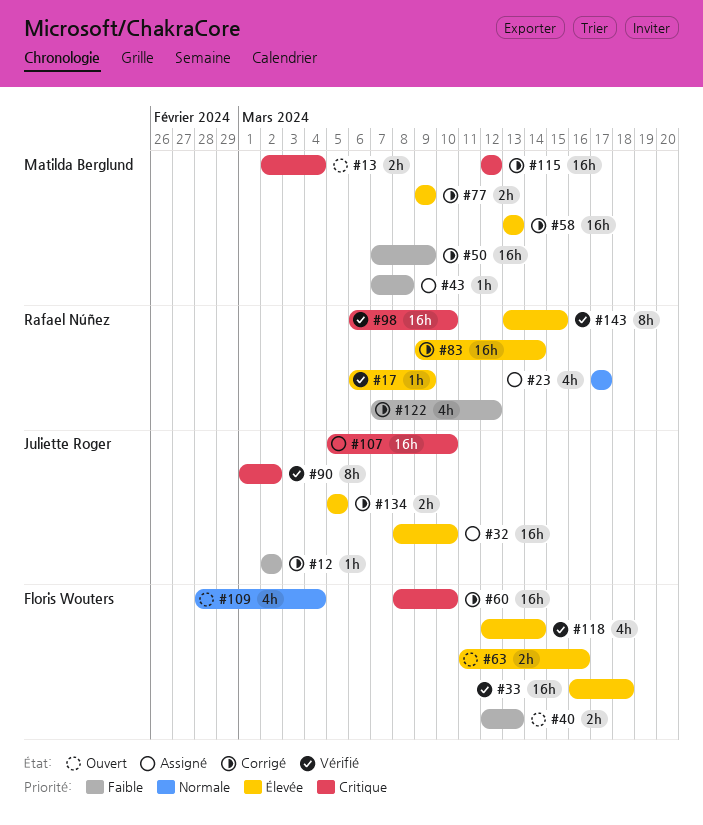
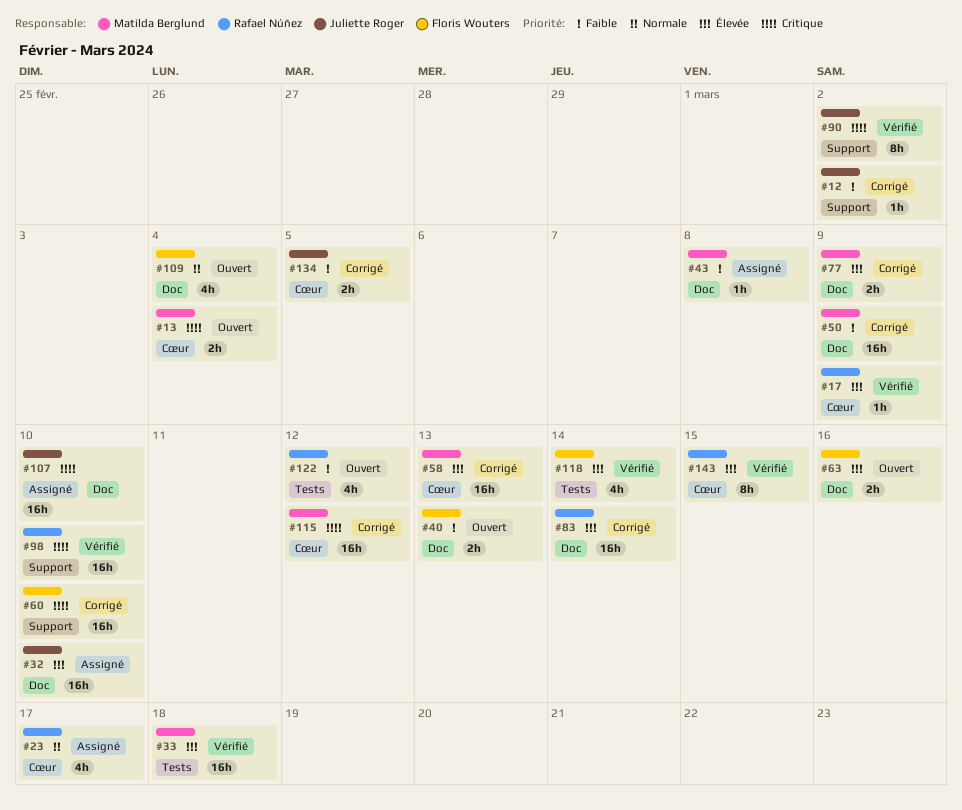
#33, owner: Floris Wouters -> Matilda Berglund
#122, status: Corrigé -> Ouvert
#134, priority: Élevée -> Faible

